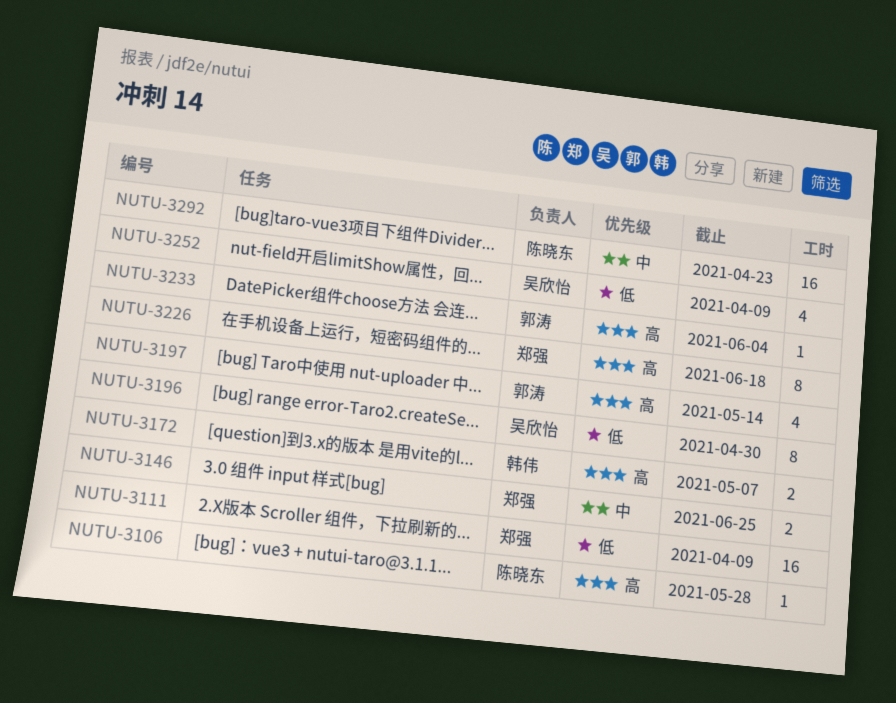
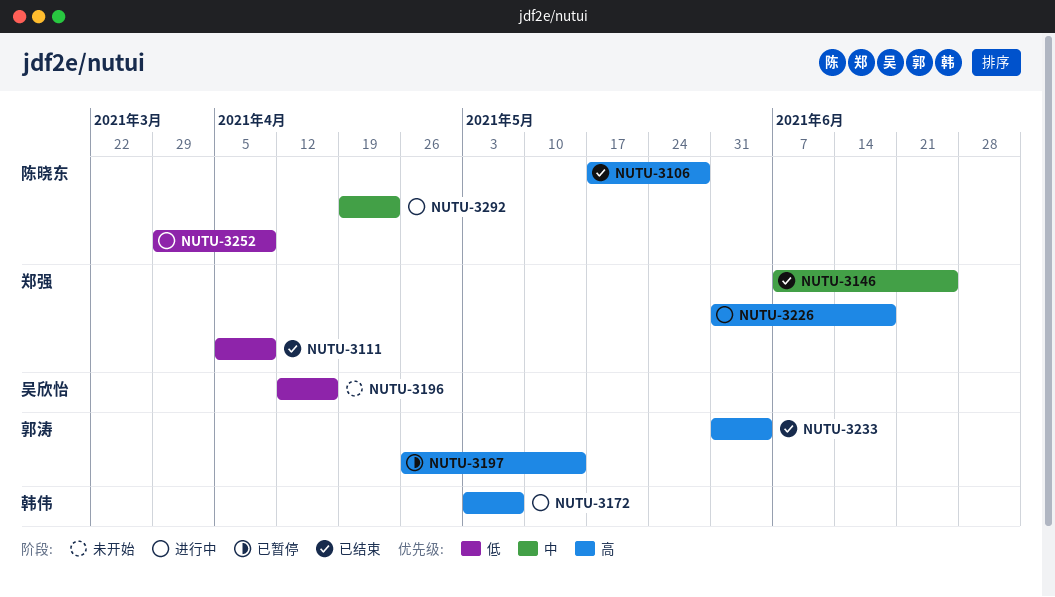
NUTU-3196, due: Apr 30 -> Apr 16
NUTU-3252, owner: 吴欣怡 -> 陈晓东

